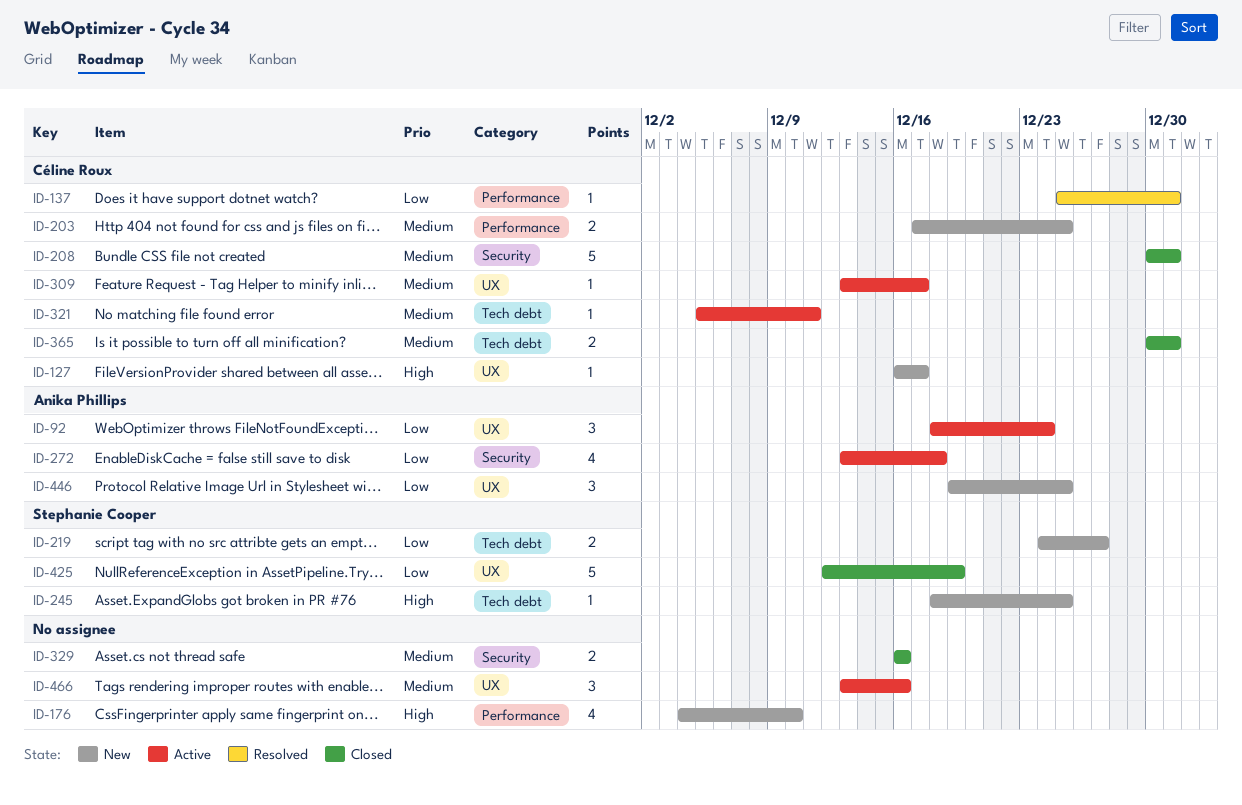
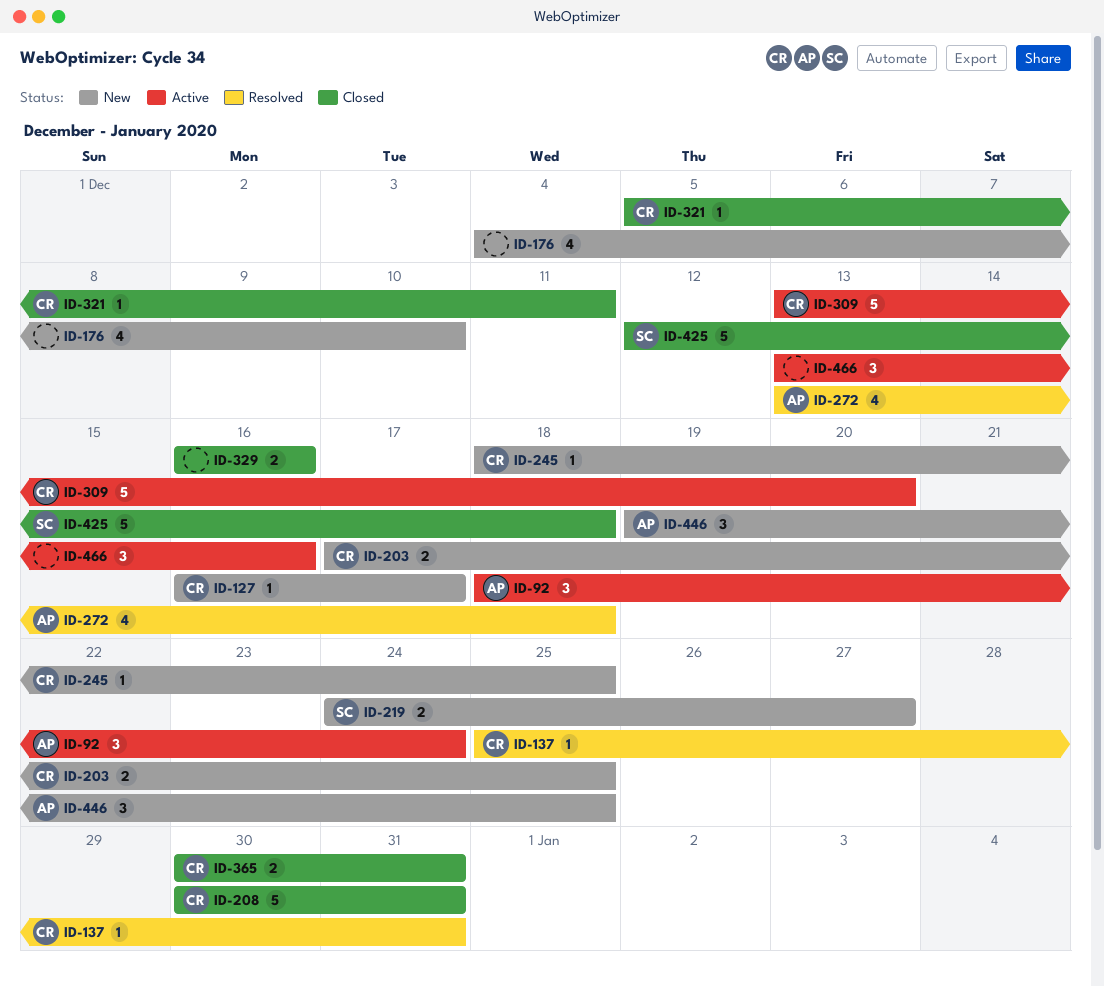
ID-245, owner: Stephanie Cooper -> Céline Roux
ID-272, status: Active -> Resolved
ID-309, estimate: 1 -> 5
ID-309, due: Dec 17 -> Dec 20
ID-321, status: Active -> Closed
ID-425, due: Dec 19 -> Dec 18

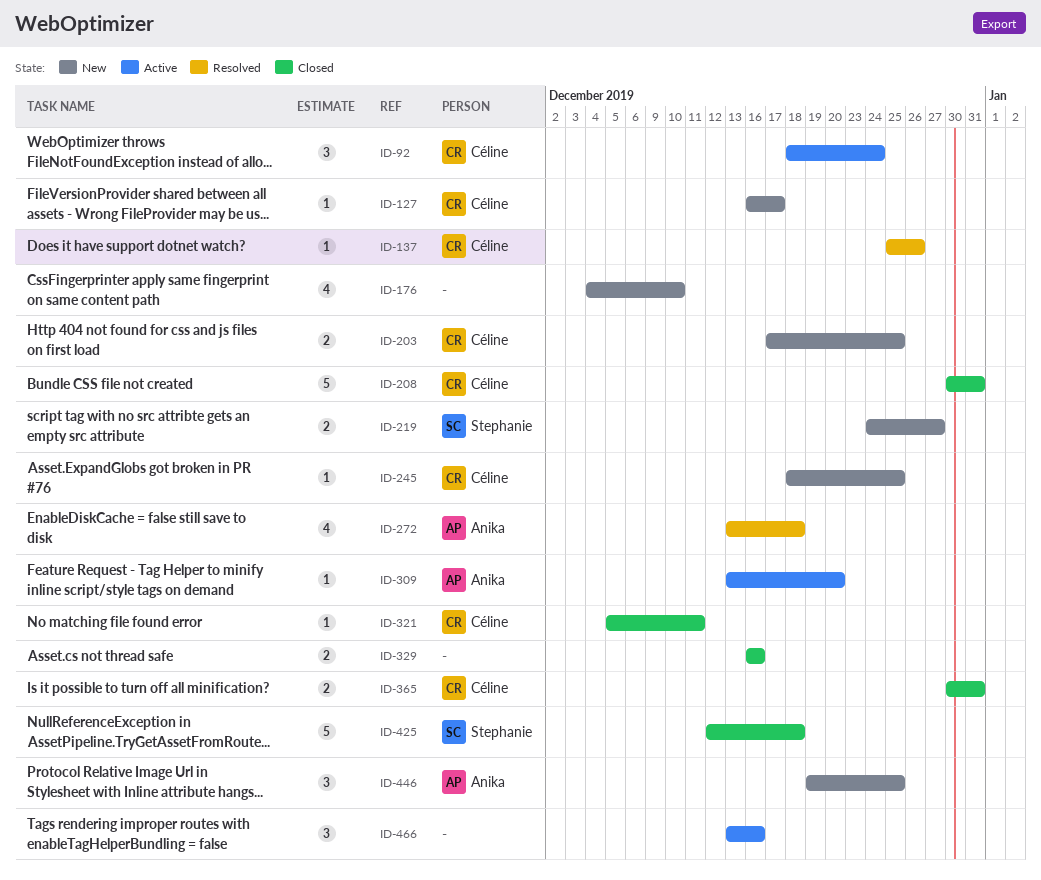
ID-92, owner: Anika -> Céline
ID-137, due: Dec 31 -> Dec 26
ID-309, owner: Céline -> Anika
ID-309, estimate: 5 -> 1

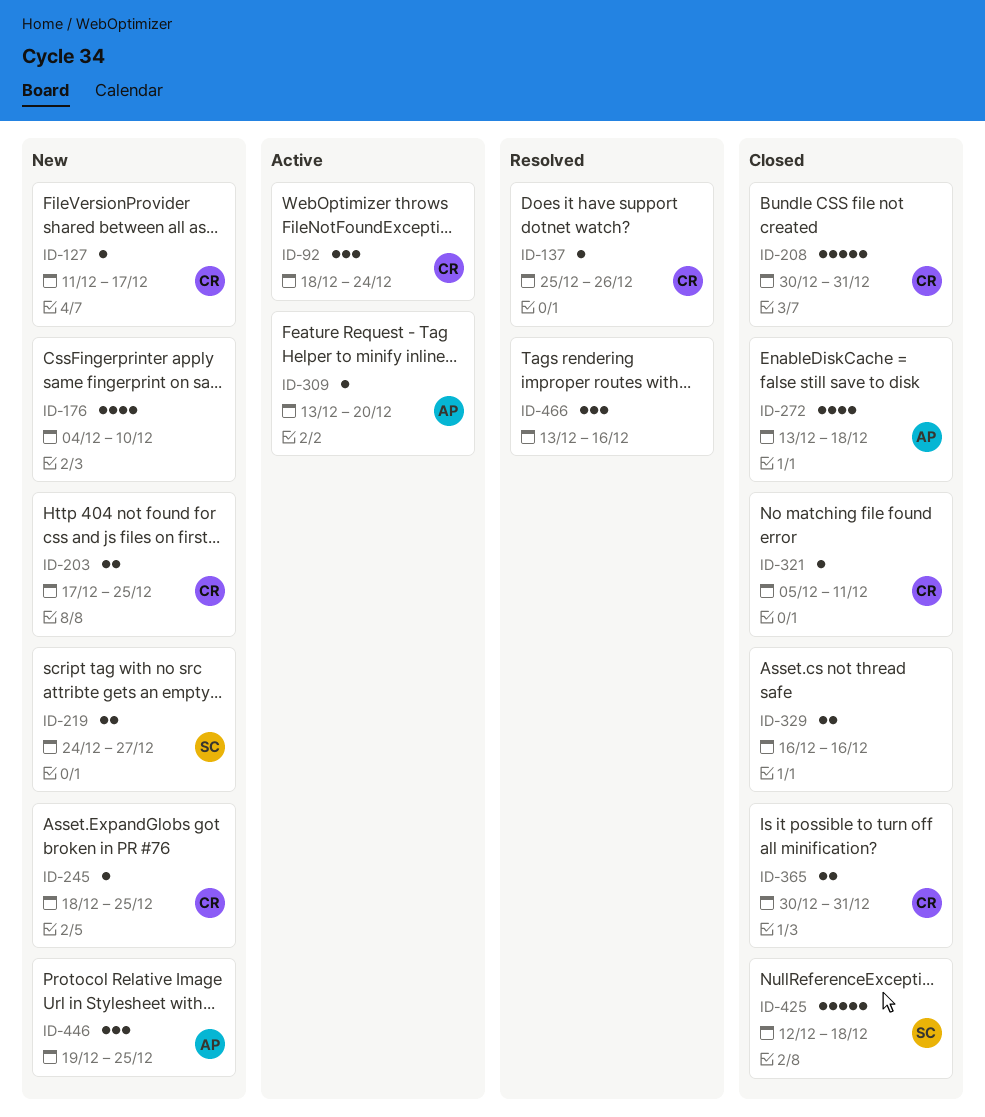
ID-127, start: Dec 16 -> Dec 11
ID-272, status: Resolved -> Closed
ID-466, status: Active -> Resolved

